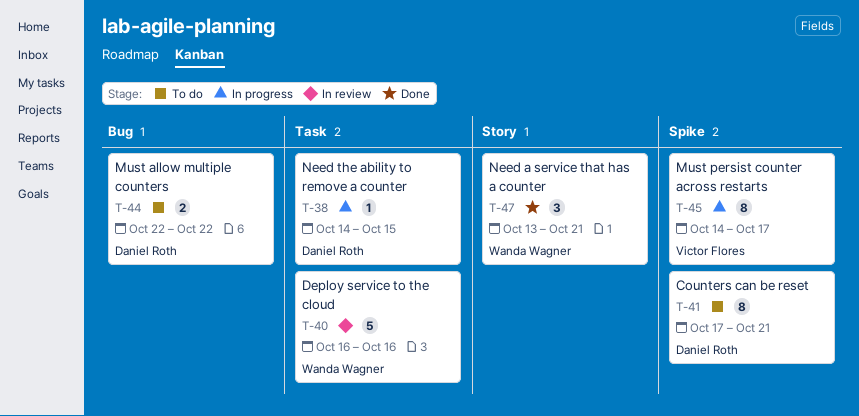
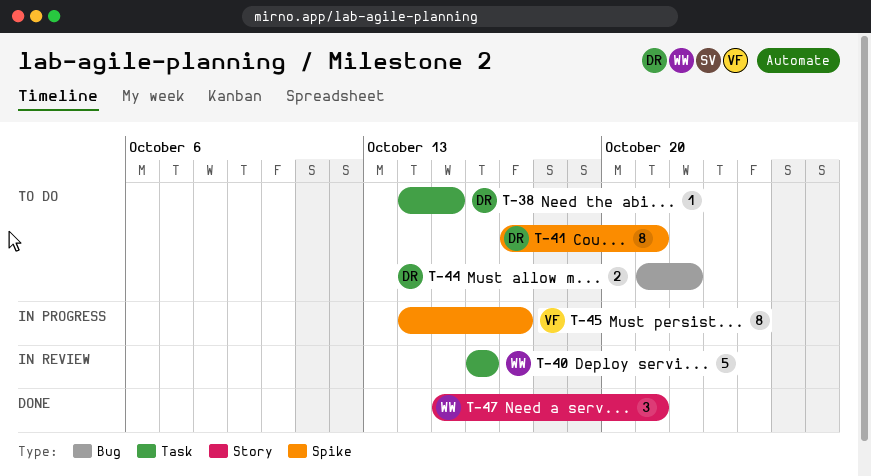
T-38, status: In progress -> To do
T-44, start: Oct 22 -> Oct 21
T-47, start: Oct 13 -> Oct 15

